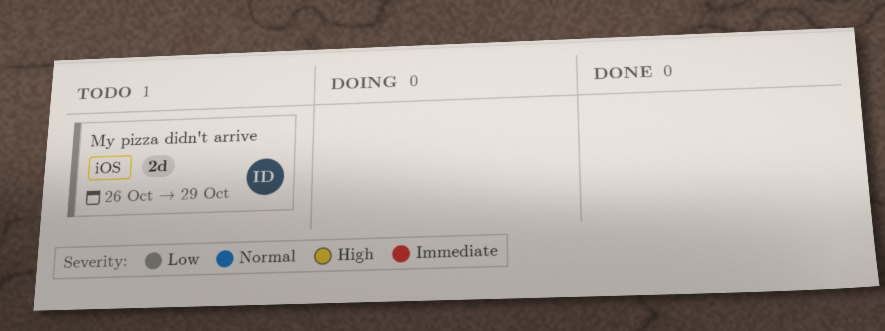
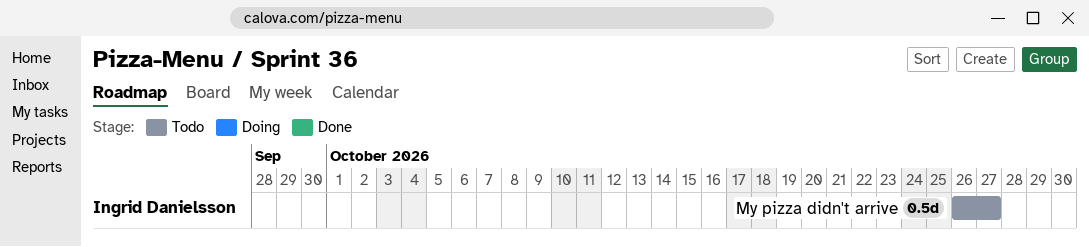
My pizza didn't arrive, estimate: 2d -> 0.5d
My pizza didn't arrive, due: Oct 29 -> Oct 27

